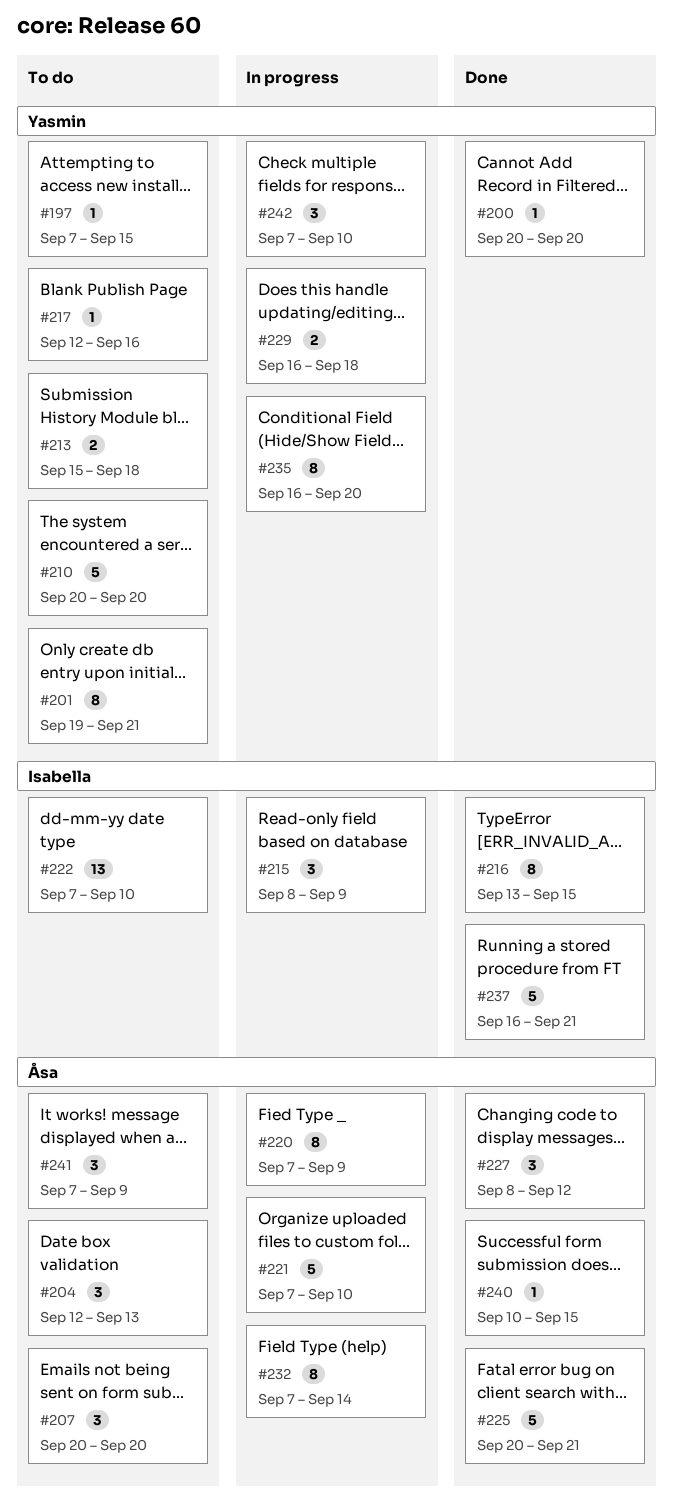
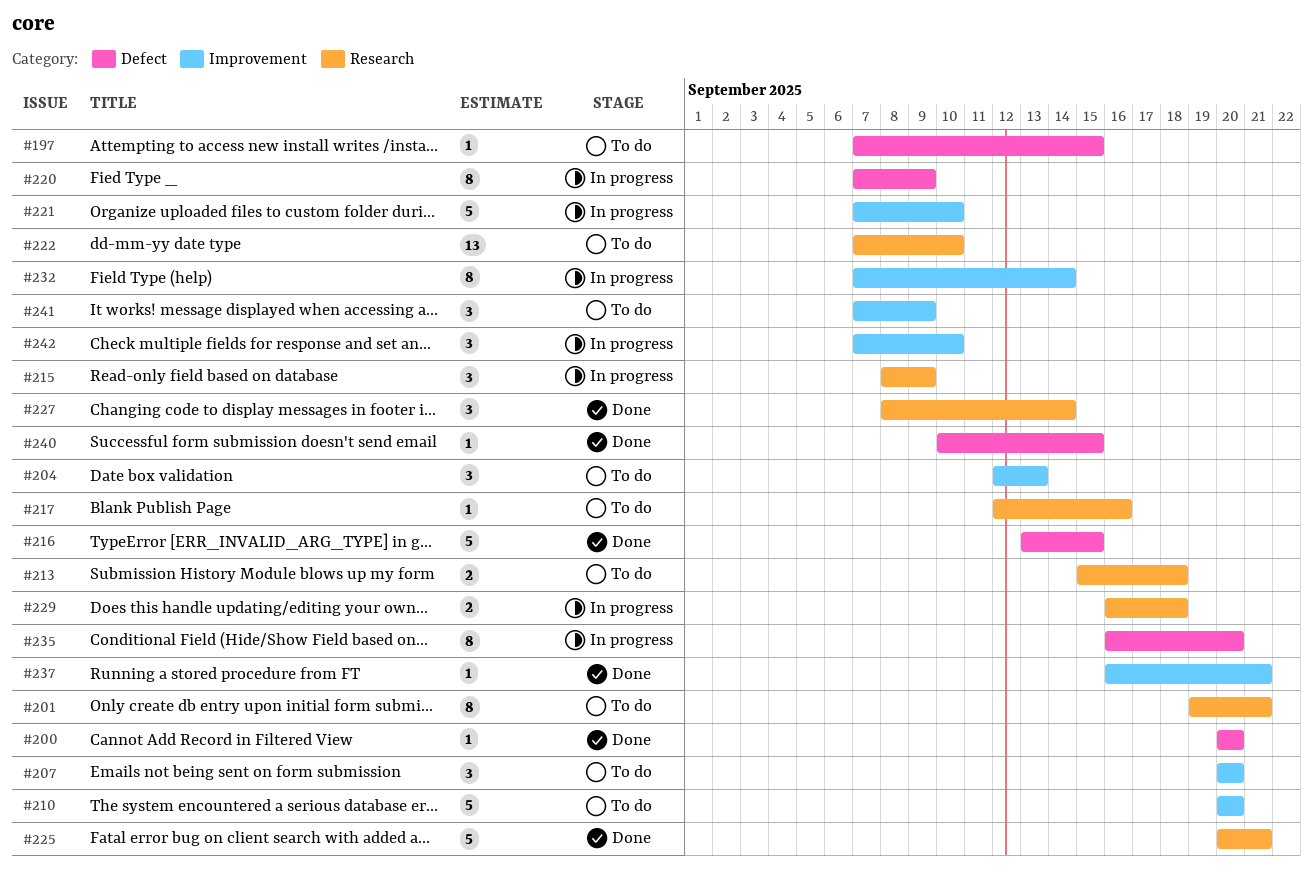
#216, estimate: 8 -> 5
#227, due: Sep 12 -> Sep 14
#237, estimate: 5 -> 1

